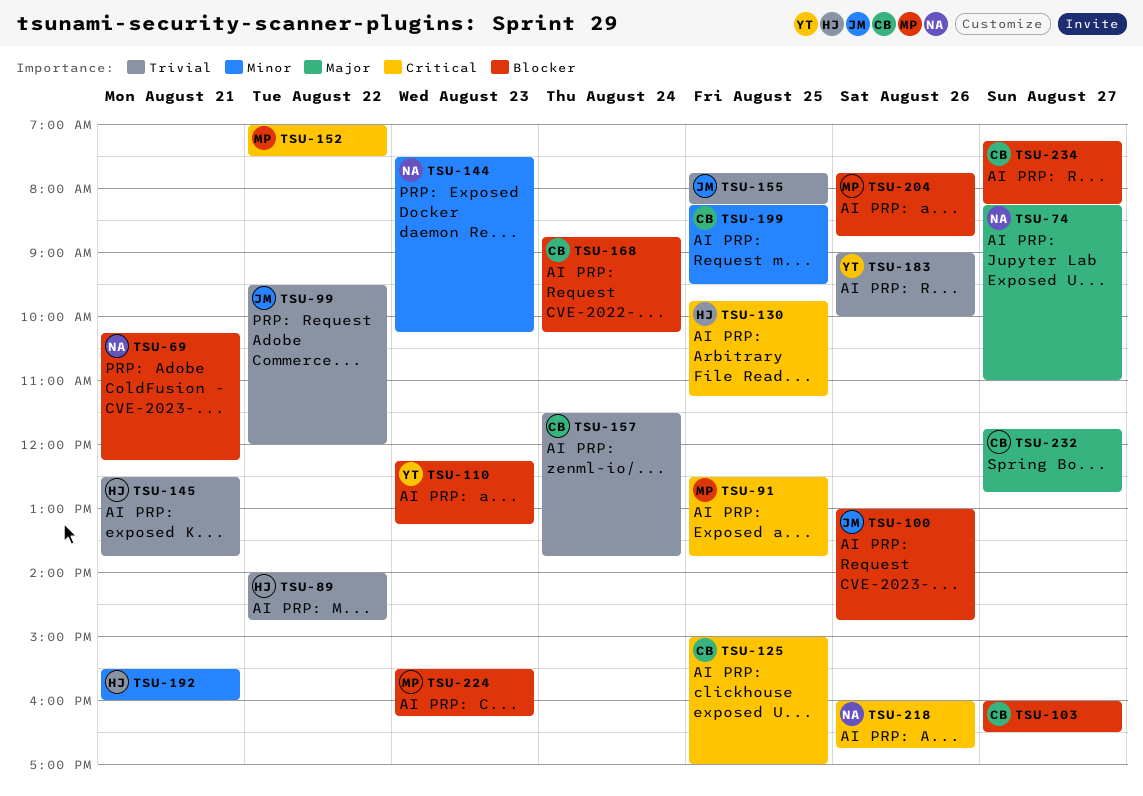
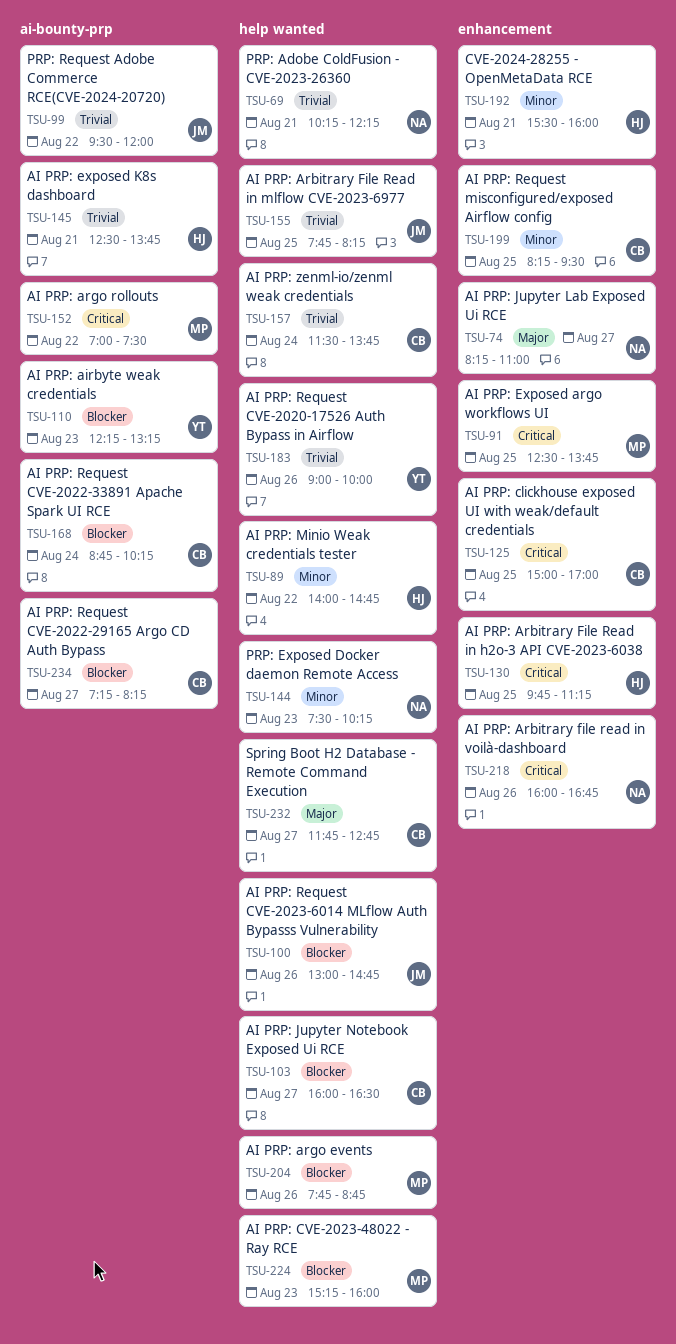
TSU-69, priority: Blocker -> Trivial
TSU-89, priority: Trivial -> Minor
TSU-224, begins: 15:30 -> 15:15
TSU-224, ends: 16:15 -> 16:00

